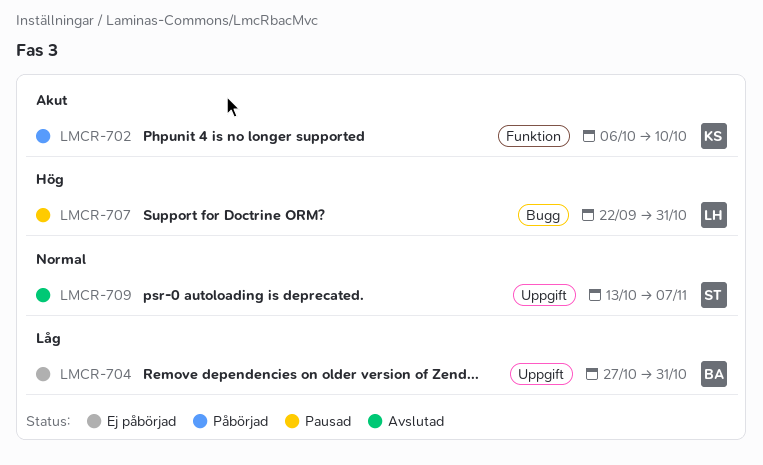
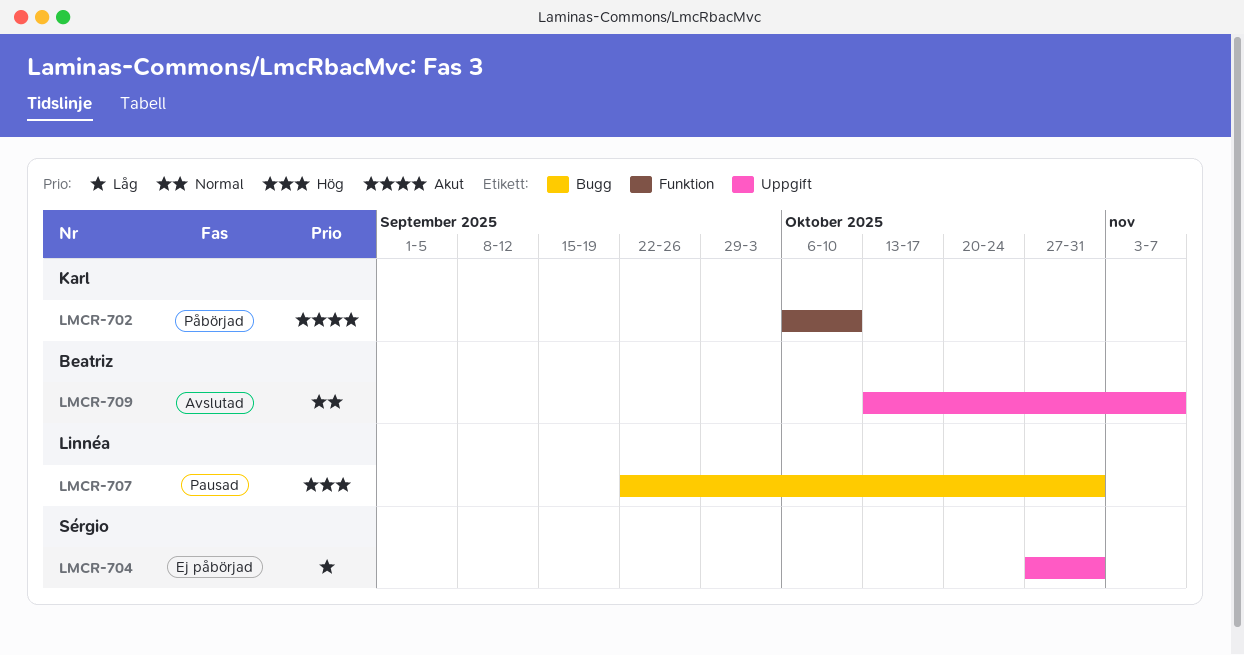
LMCR-704, owner: Beatriz -> Sérgio
LMCR-709, owner: Sérgio -> Beatriz

